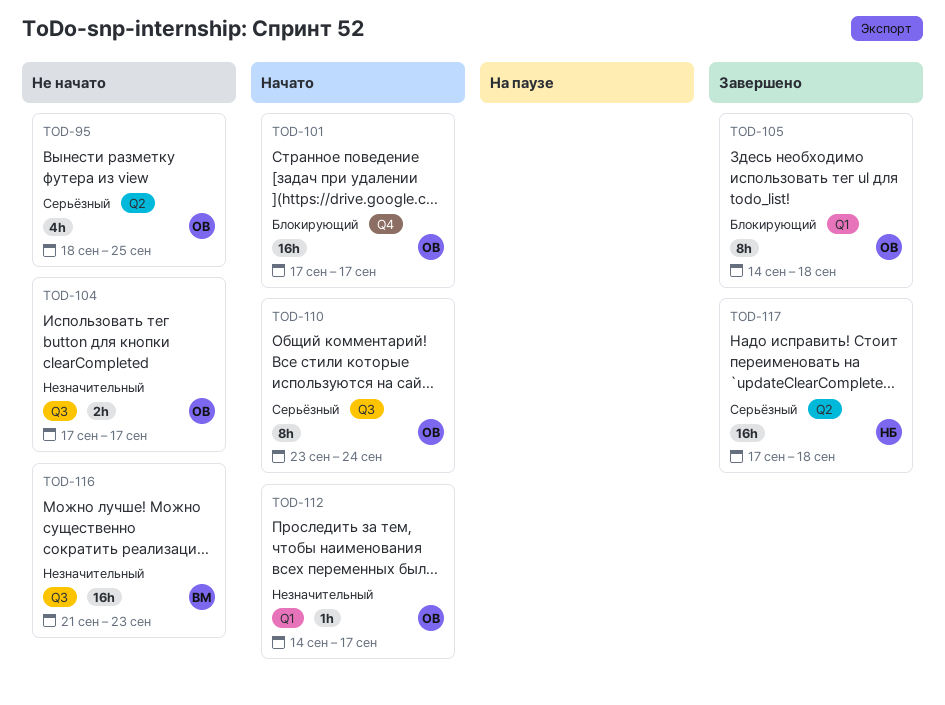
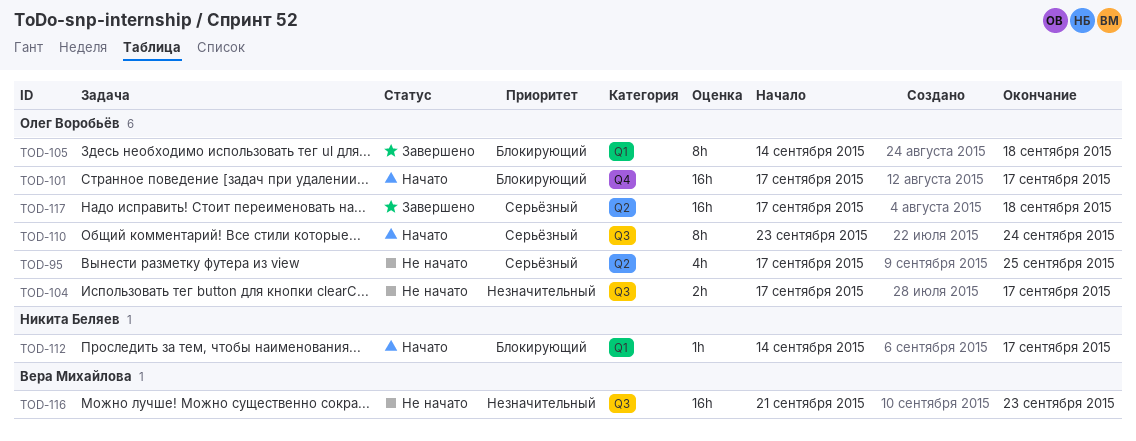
TOD-95, start: Sep 18 -> Sep 17
TOD-112, owner: Олег Воробьёв -> Никита Беляев
TOD-112, priority: Незначительный -> Блокирующий
TOD-117, owner: Никита Беляев -> Олег Воробьёв

